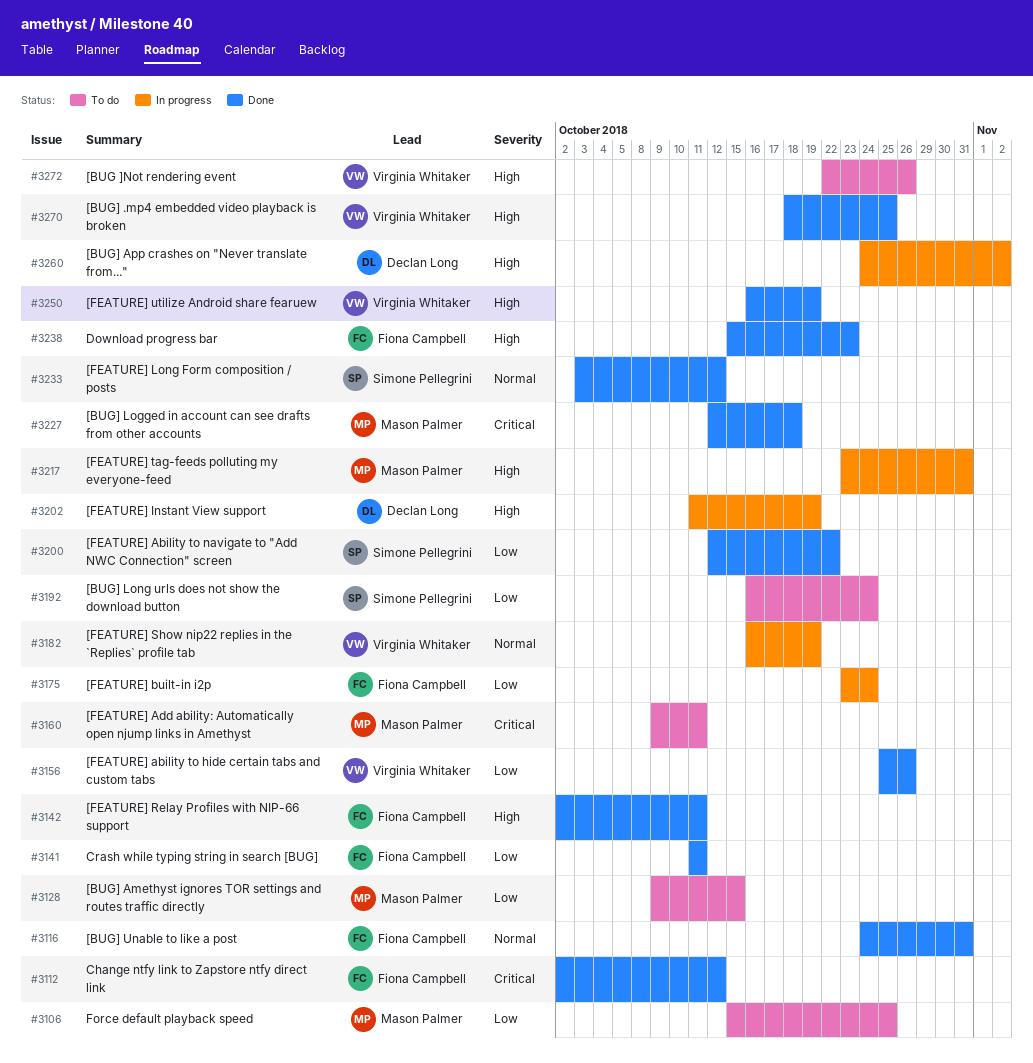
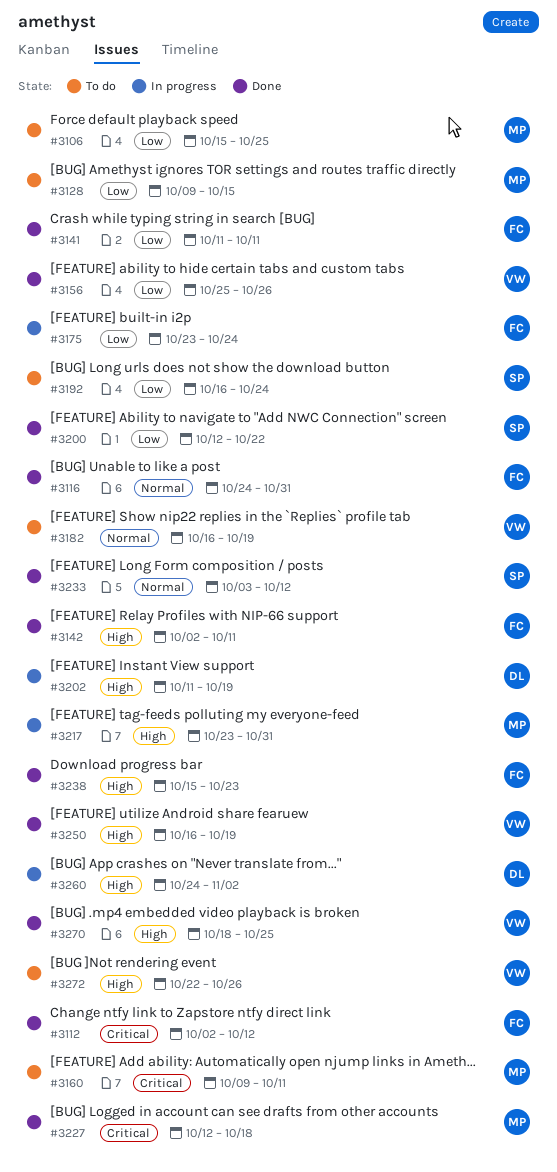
#3182, status: In progress -> To do

